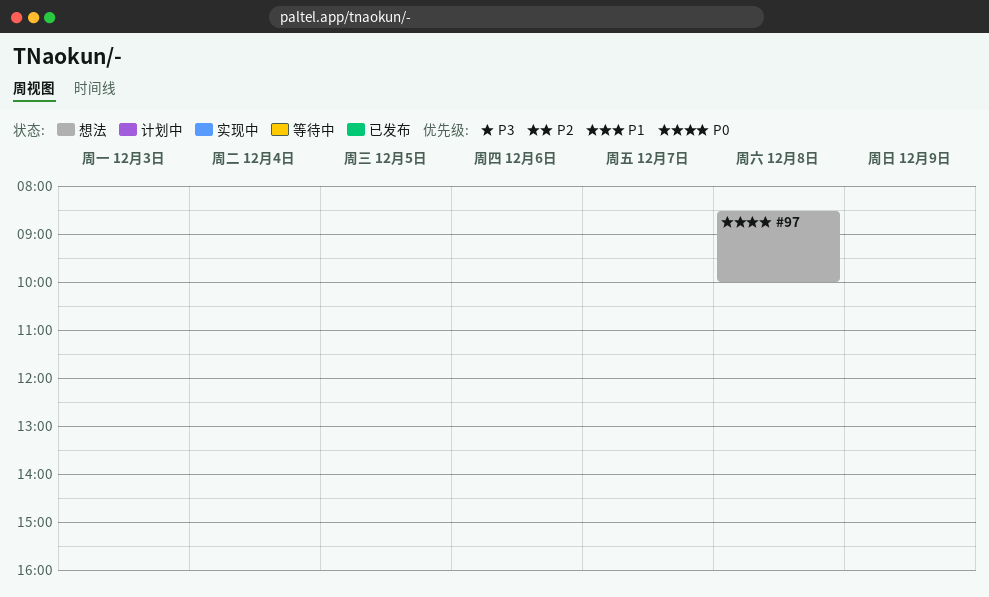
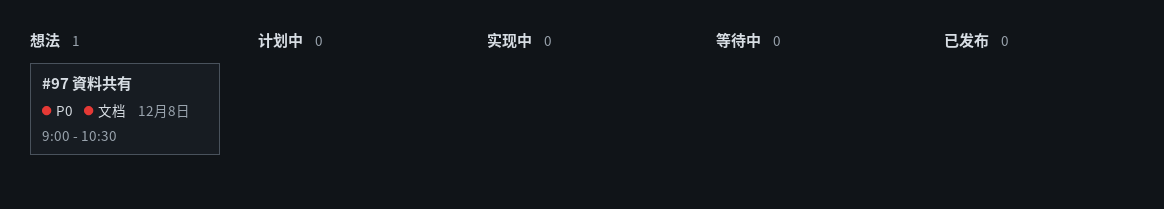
#97, begins: 08:30 -> 09:00
#97, ends: 10:00 -> 10:30

